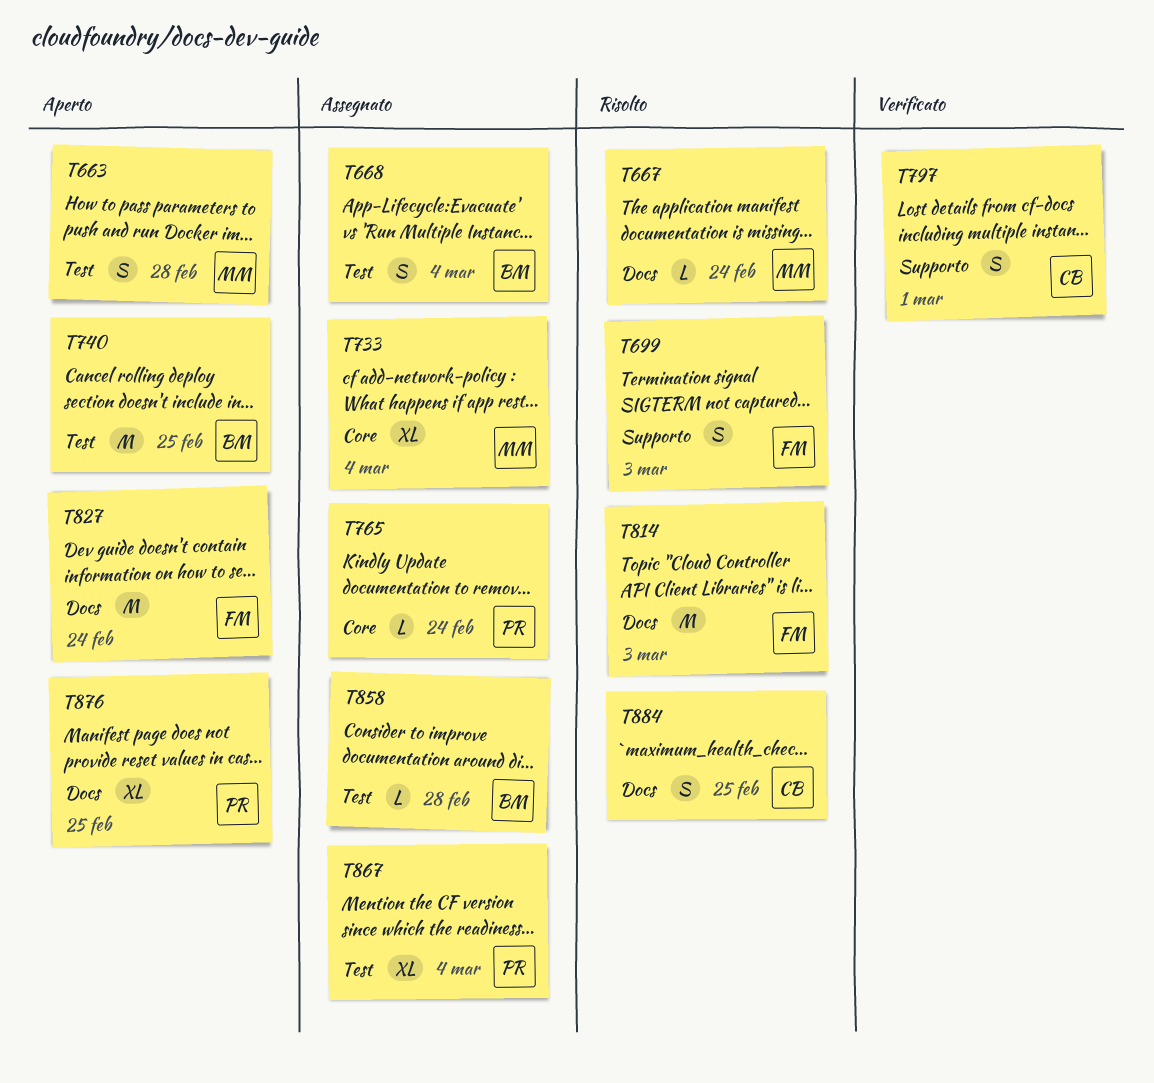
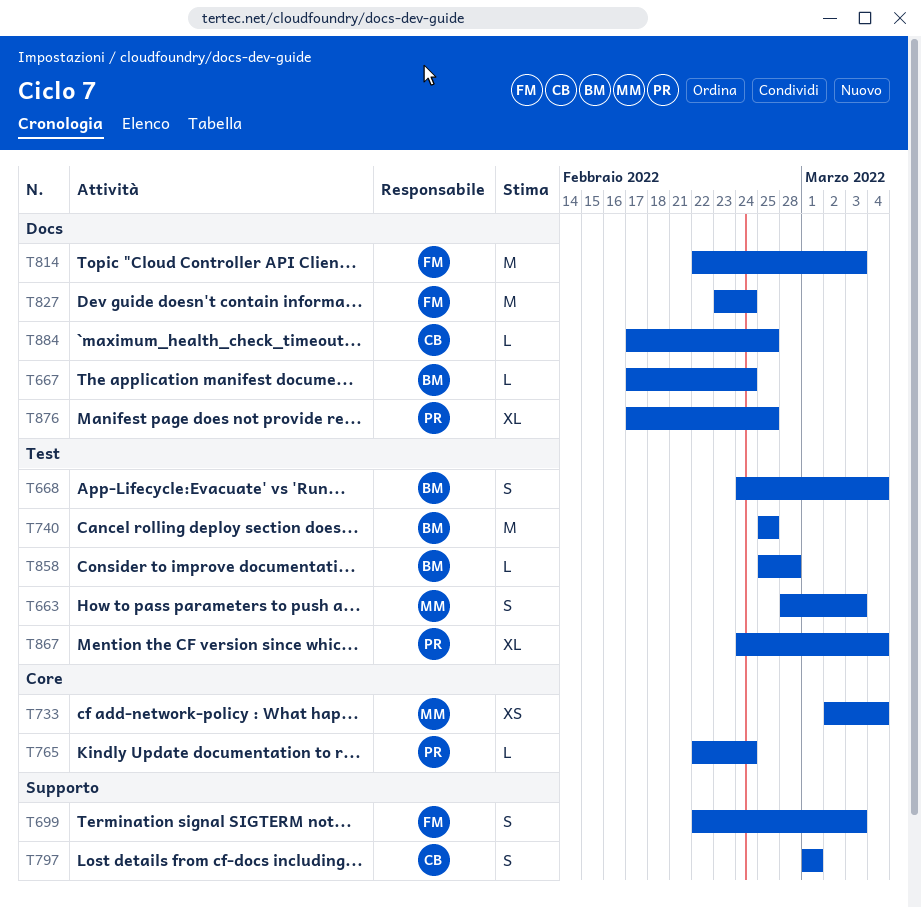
T663, due: Feb 28 -> Mar 3
T667, owner: MM -> BM
T733, estimate: XL -> XS
T884, estimate: S -> L

